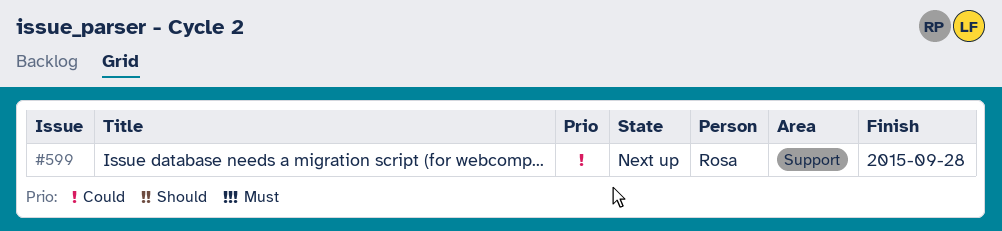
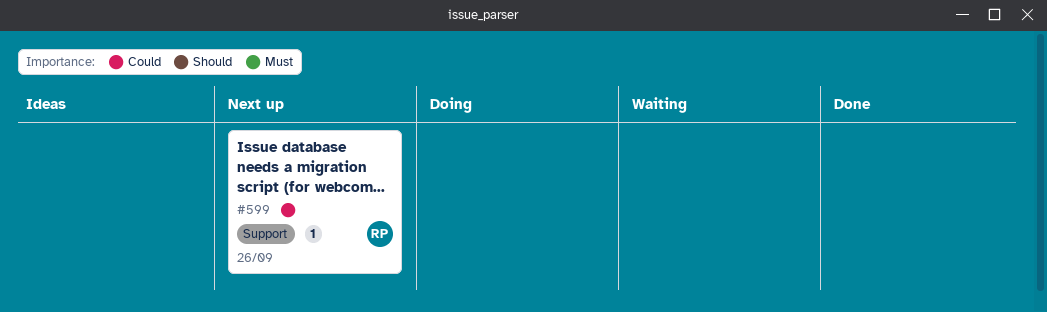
#599, due: Sep 28 -> Sep 26

